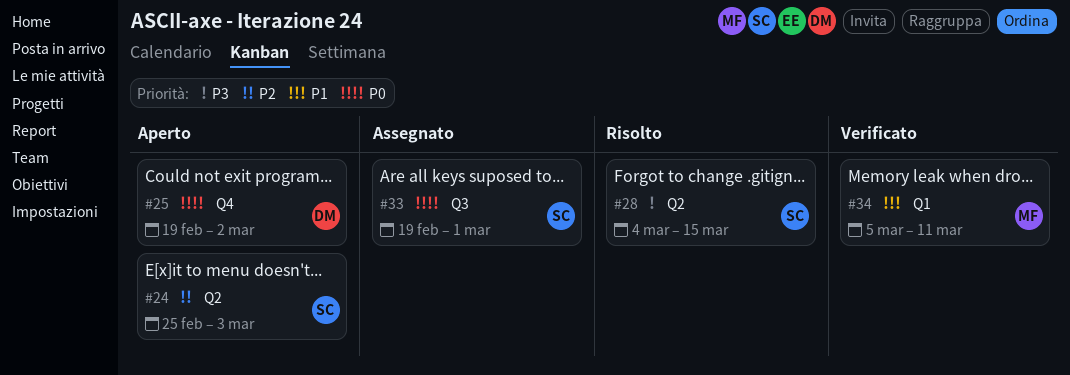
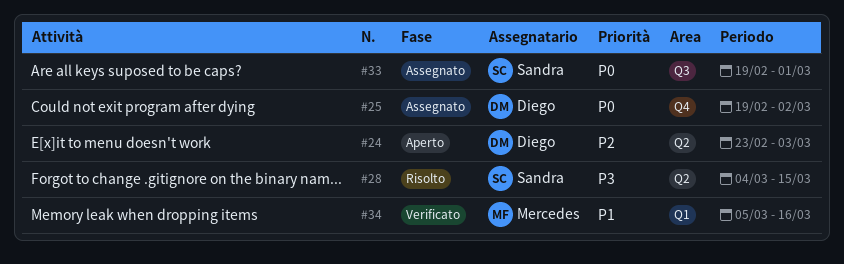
#24, owner: Sandra -> Diego
#24, start: Feb 25 -> Feb 23
#25, status: Aperto -> Assegnato
#34, due: Mar 11 -> Mar 16

